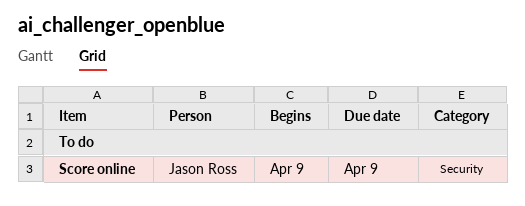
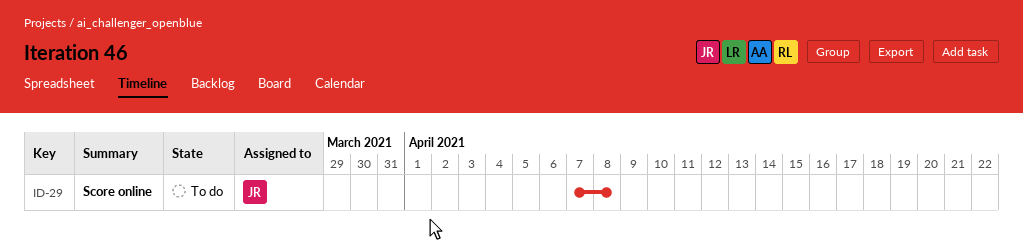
Score online, start: Apr 9 -> Apr 7
Score online, due: Apr 9 -> Apr 8

